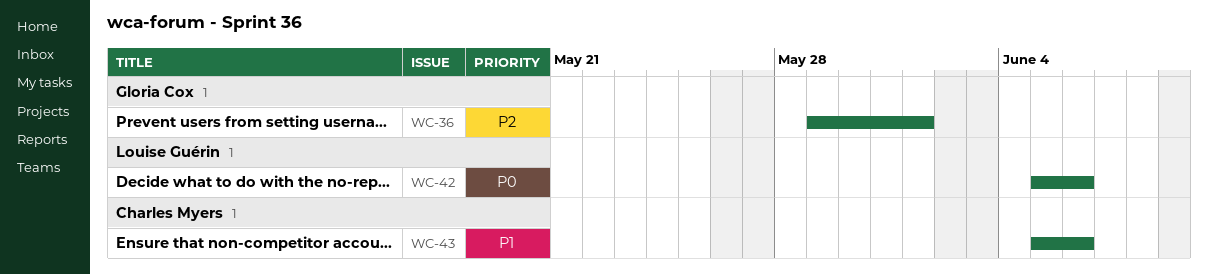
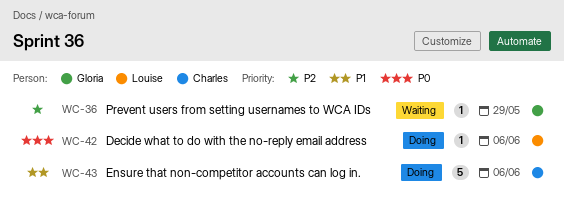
WC-36, due: Jun 1 -> May 29

